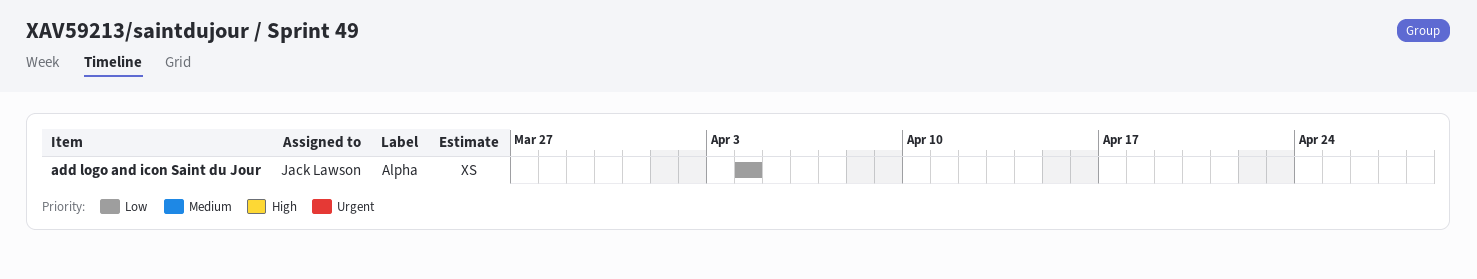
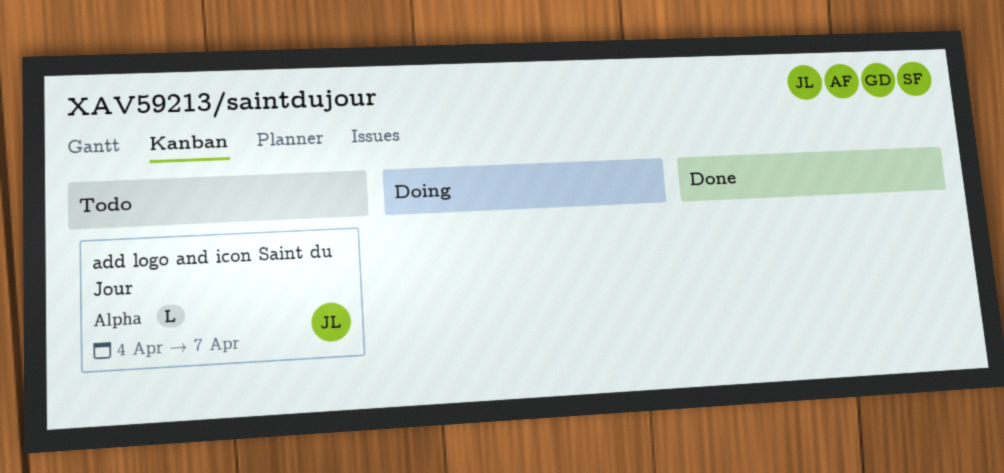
add logo and icon Saint du Jour, estimate: XS -> L
add logo and icon Saint du Jour, due: Apr 4 -> Apr 7

